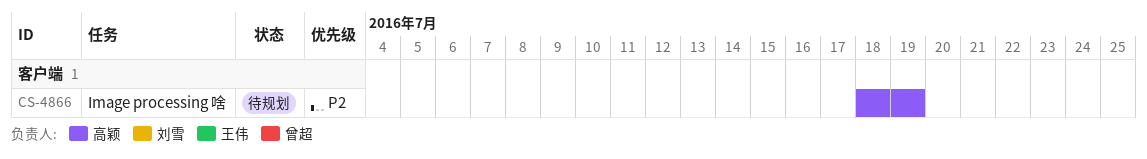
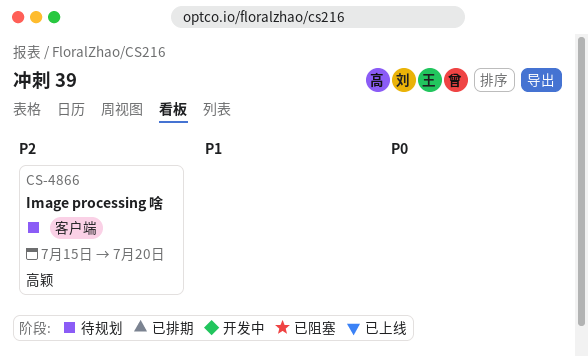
CS-4866, start: Jul 18 -> Jul 15
CS-4866, due: Jul 19 -> Jul 20

